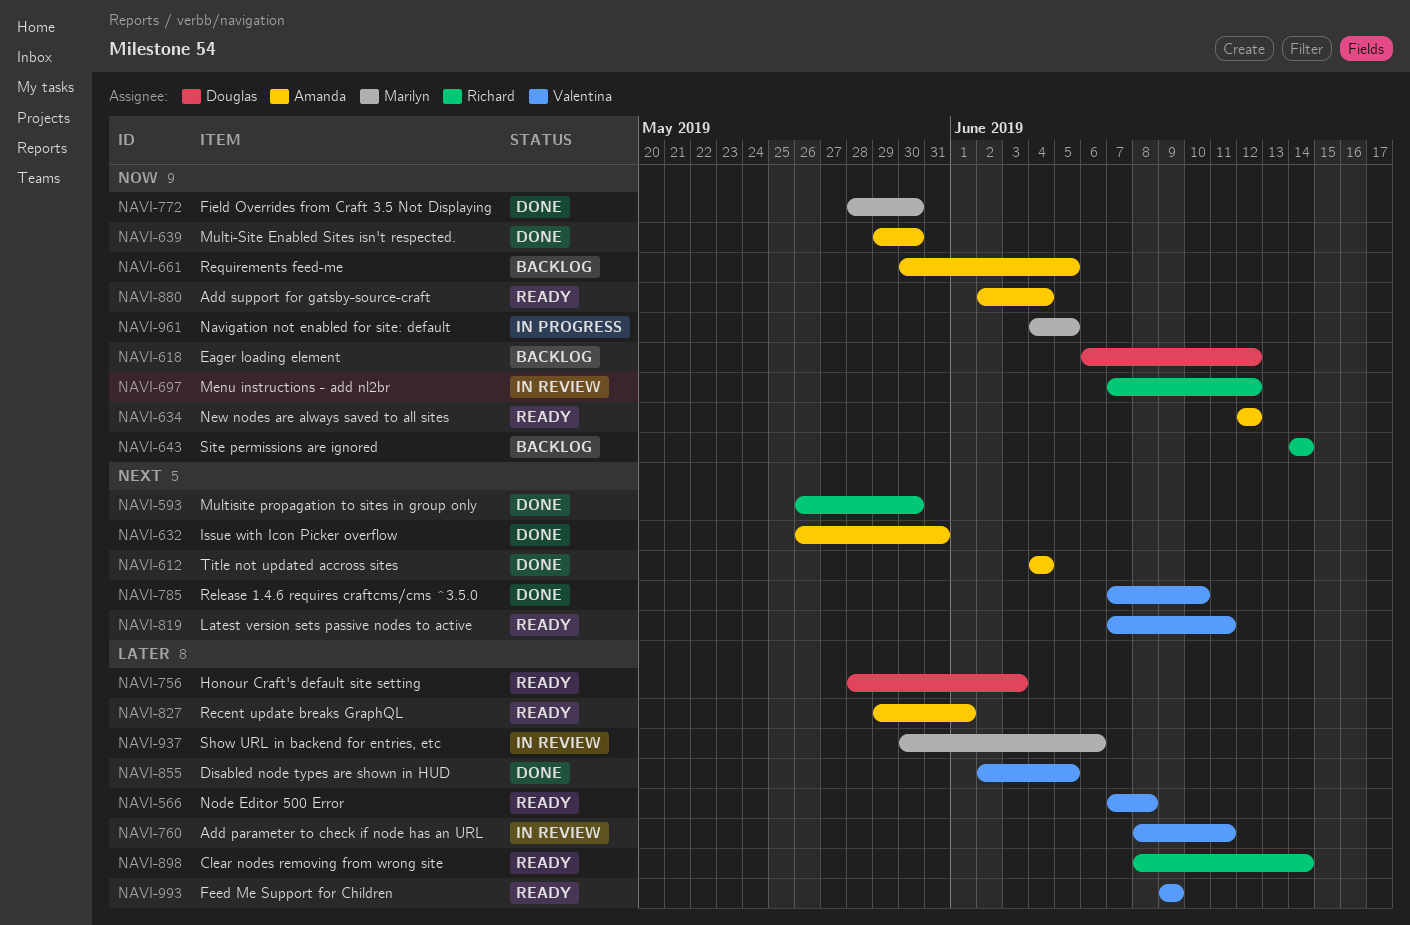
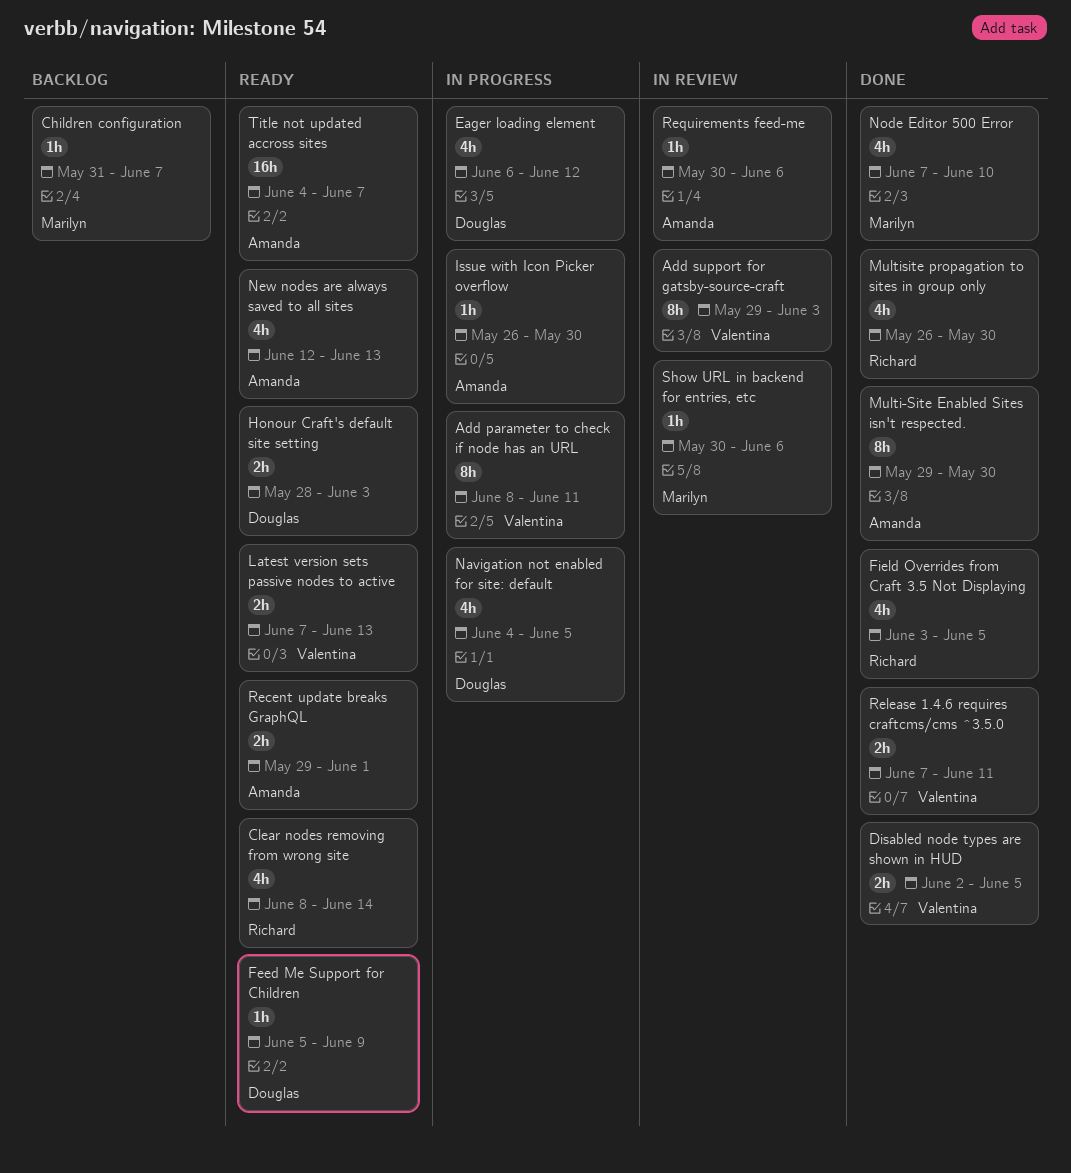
Add parameter to check if node has an URL, status: In review -> In progress
Add support for gatsby-source-craft, status: Ready -> In review
Add support for gatsby-source-craft, owner: Amanda -> Valentina
Add support for gatsby-source-craft, start: Jun 2 -> May 29
Add support for gatsby-source-craft, due: Jun 4 -> Jun 3
Children configuration: none -> present
Eager loading element, status: Backlog -> In progress
Feed Me Support for Children, owner: Valentina -> Douglas
Feed Me Support for Children, start: Jun 9 -> Jun 5
Field Overrides from Craft 3.5 Not Displaying, owner: Marilyn -> Richard
Field Overrides from Craft 3.5 Not Displaying, start: May 28 -> Jun 3
Field Overrides from Craft 3.5 Not Displaying, due: May 30 -> Jun 5
Issue with Icon Picker overflow, status: Done -> In progress
Issue with Icon Picker overflow, due: May 31 -> May 30
Latest version sets passive nodes to active, due: Jun 11 -> Jun 13
Menu instructions - add nl2br: present -> none
Navigation not enabled for site: default, owner: Marilyn -> Douglas
New nodes are always saved to all sites, due: Jun 12 -> Jun 13
Node Editor 500 Error, status: Ready -> Done
Node Editor 500 Error, owner: Valentina -> Marilyn
Node Editor 500 Error, due: Jun 8 -> Jun 10
Release 1.4.6 requires craftcms/cms ^3.5.0, due: Jun 10 -> Jun 11
Requirements feed-me, status: Backlog -> In review
Requirements feed-me, due: Jun 5 -> Jun 6
Site permissions are ignored: present -> none
Title not updated accross sites, status: Done -> Ready
Title not updated accross sites, due: Jun 4 -> Jun 7

